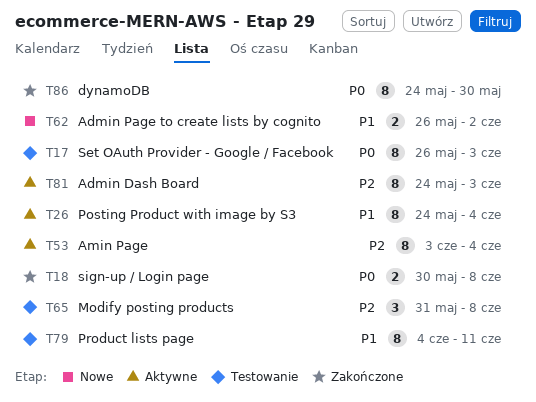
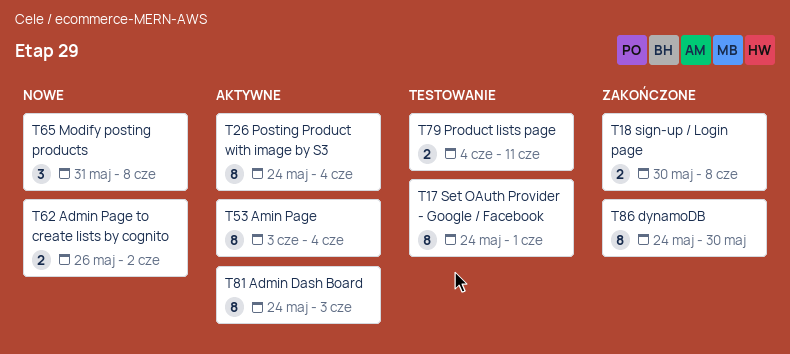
T17, start: May 26 -> May 24
T17, due: Jun 3 -> Jun 1
T65, status: Testowanie -> Nowe
T79, estimate: 8 -> 2

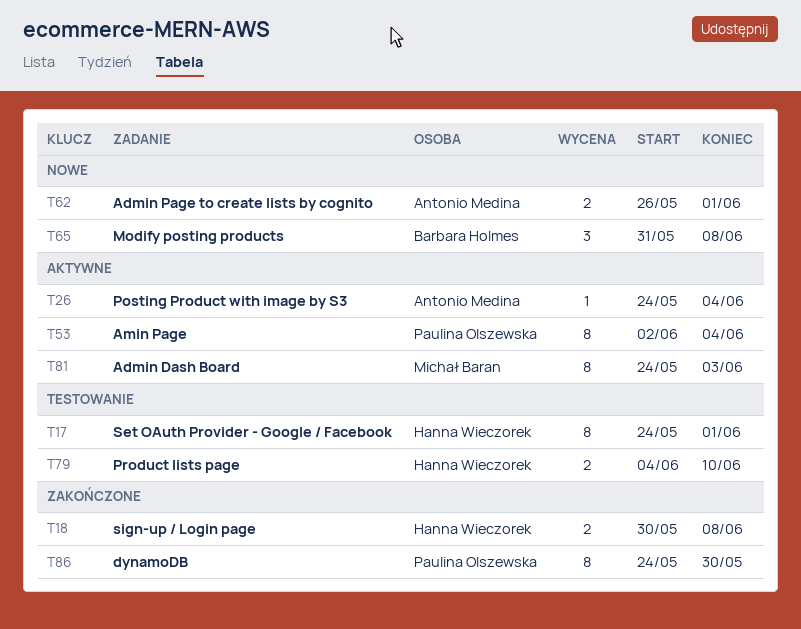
T26, estimate: 8 -> 1
T53, start: Jun 3 -> Jun 2
T62, due: Jun 2 -> Jun 1
T79, due: Jun 11 -> Jun 10

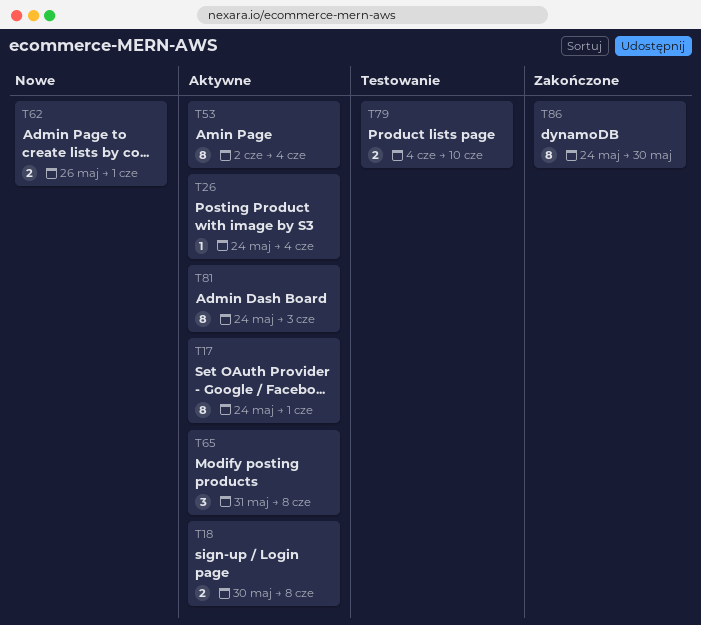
T17, status: Testowanie -> Aktywne
T18, status: Zakończone -> Aktywne
T65, status: Nowe -> Aktywne

